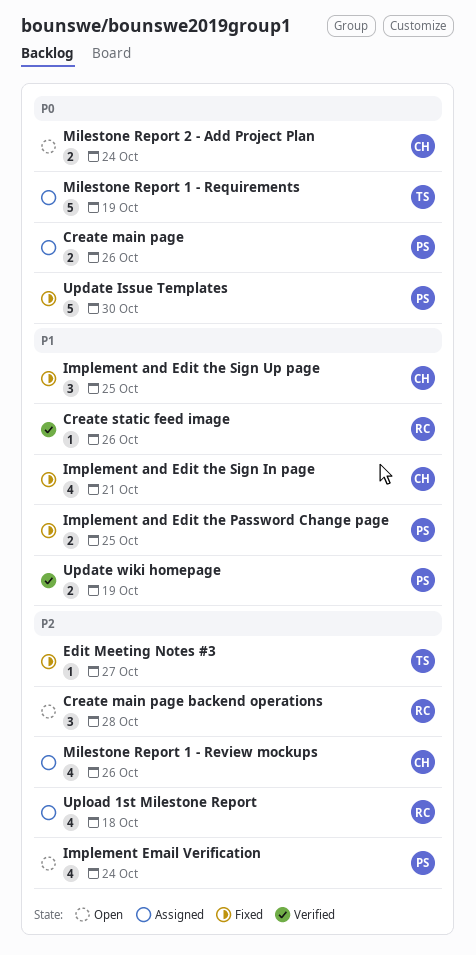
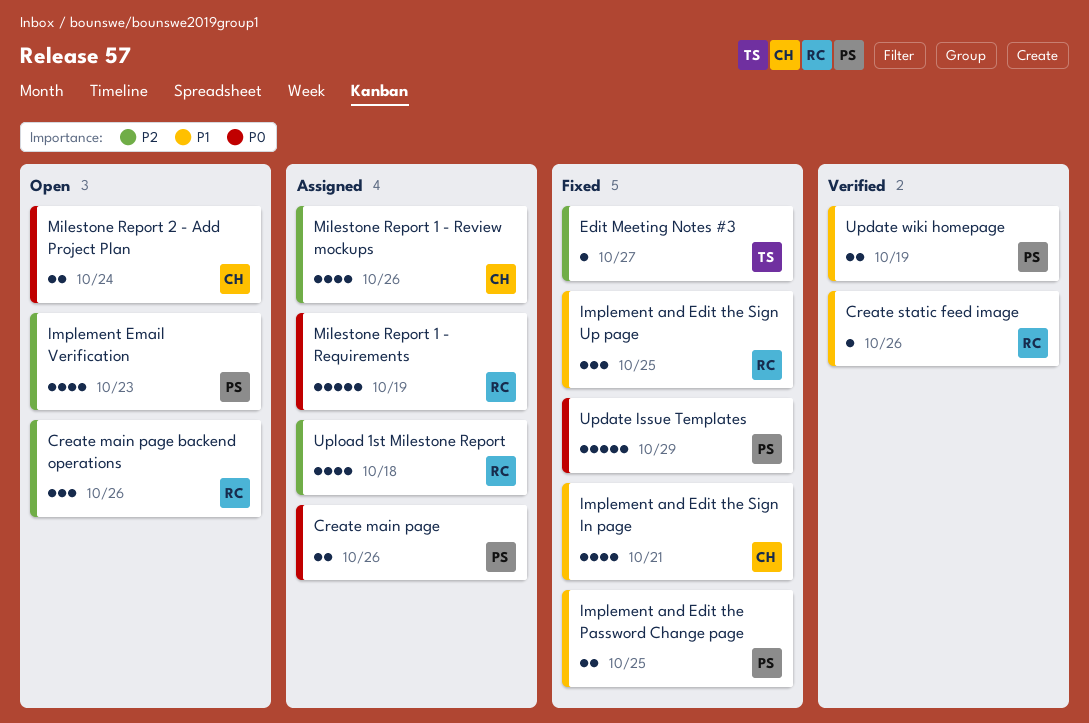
Create main page backend operations, due: Oct 28 -> Oct 26
Implement and Edit the Sign Up page, owner: CH -> RC
Implement Email Verification, due: Oct 24 -> Oct 23
Milestone Report 1 - Requirements, owner: TS -> RC
Update Issue Templates, due: Oct 30 -> Oct 29

